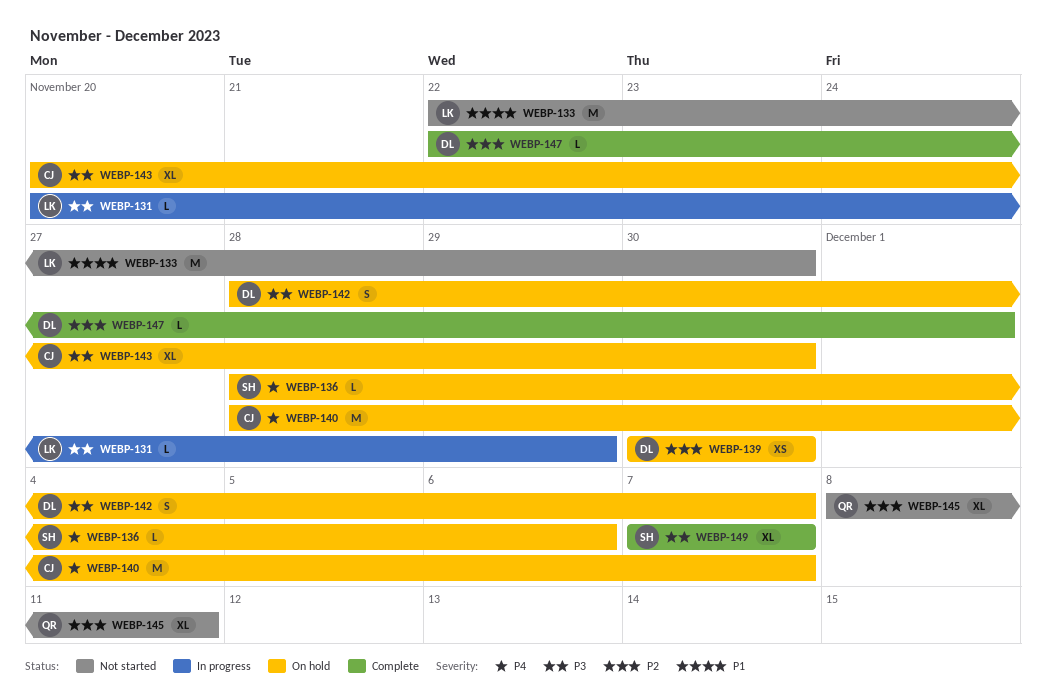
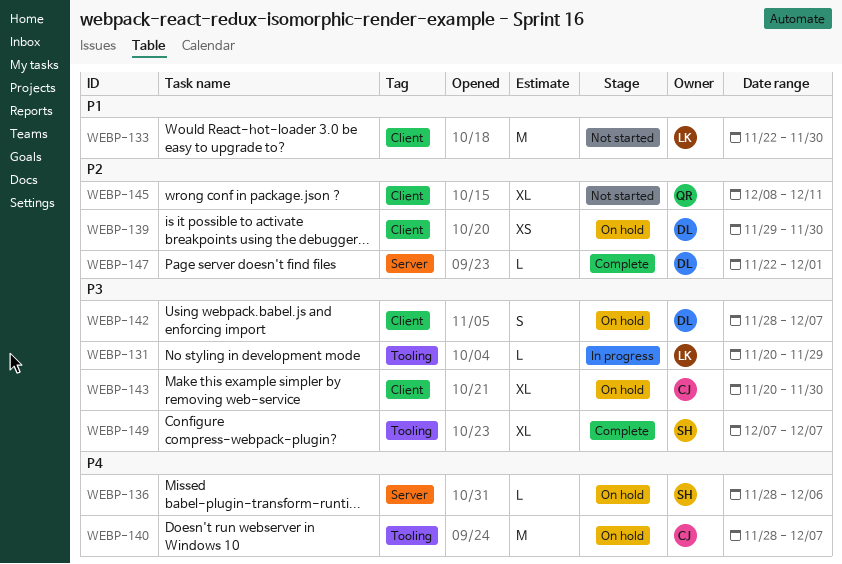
WEBP-139, start: Nov 30 -> Nov 29

